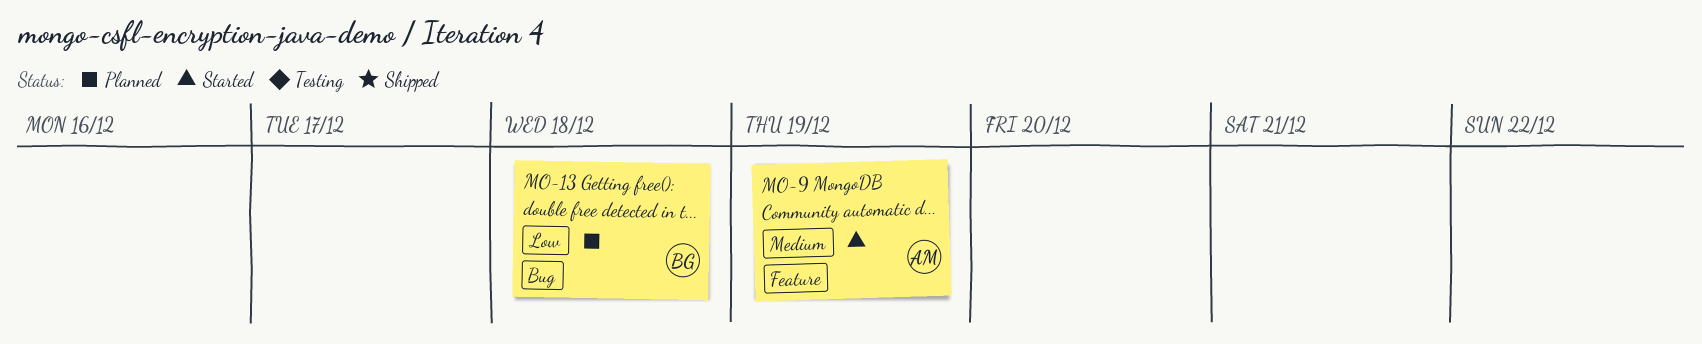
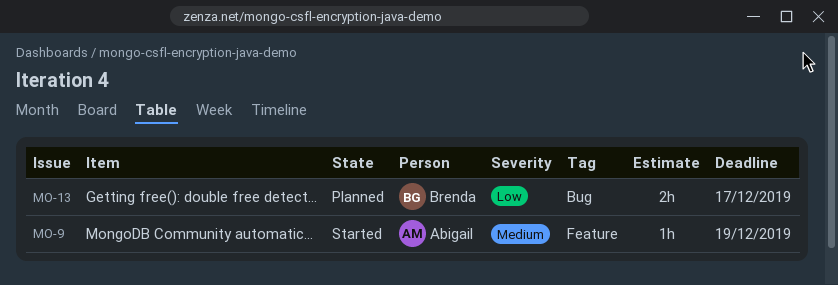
MO-13, due: Dec 18 -> Dec 17

